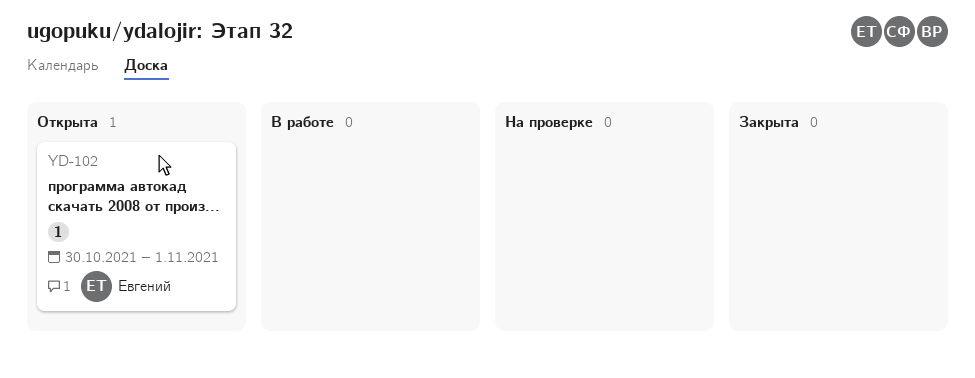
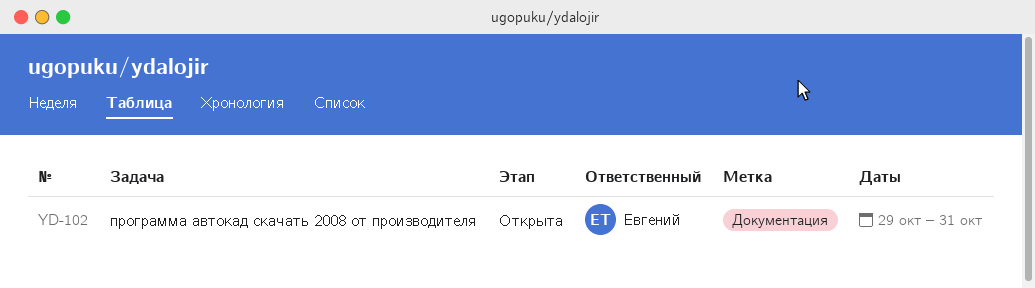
YD-102, start: Oct 30 -> Oct 29
YD-102, due: Nov 1 -> Oct 31

